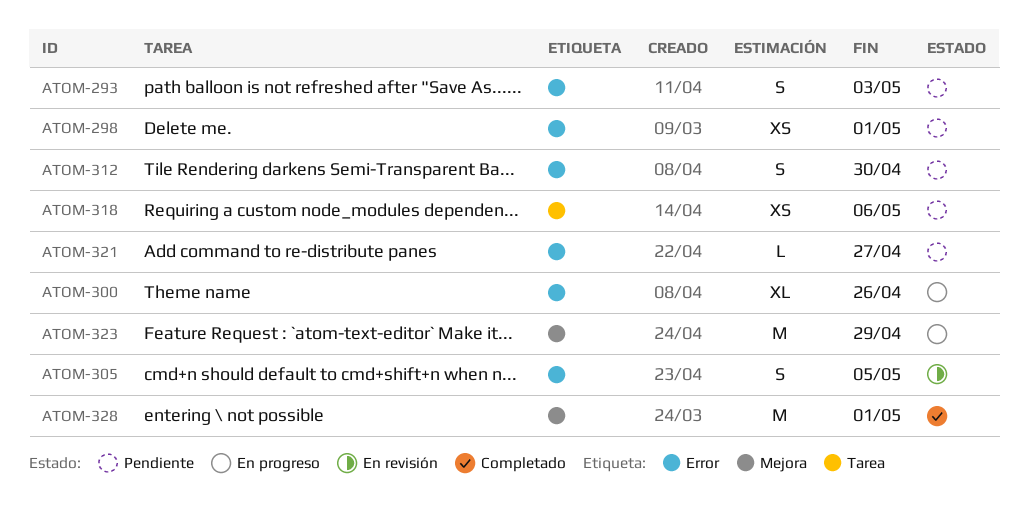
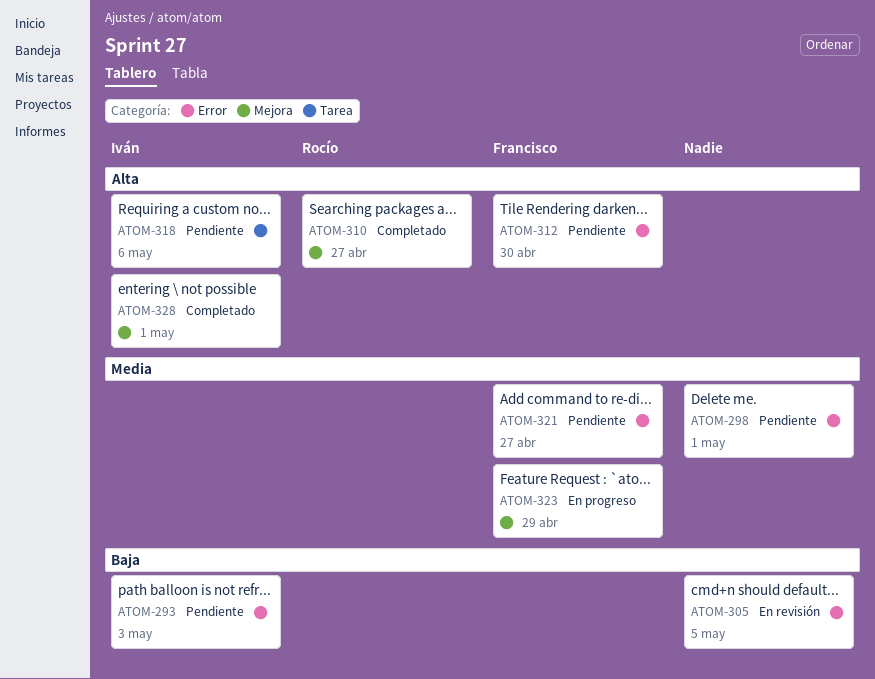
ATOM-300: present -> none
ATOM-310: none -> present

